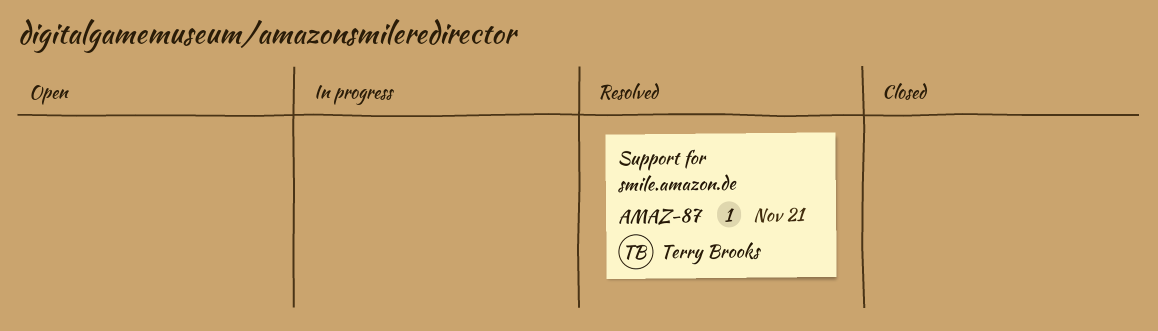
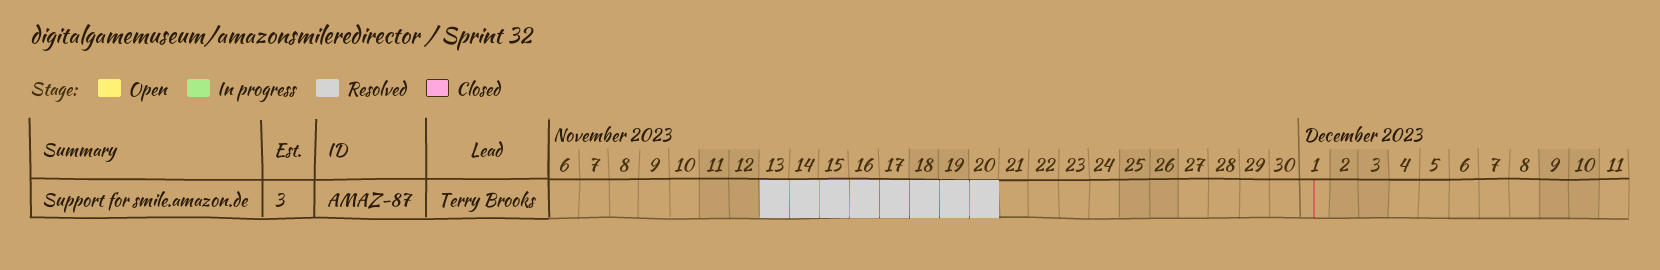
AMAZ-87, estimate: 1 -> 3
AMAZ-87, due: Nov 21 -> Nov 20

